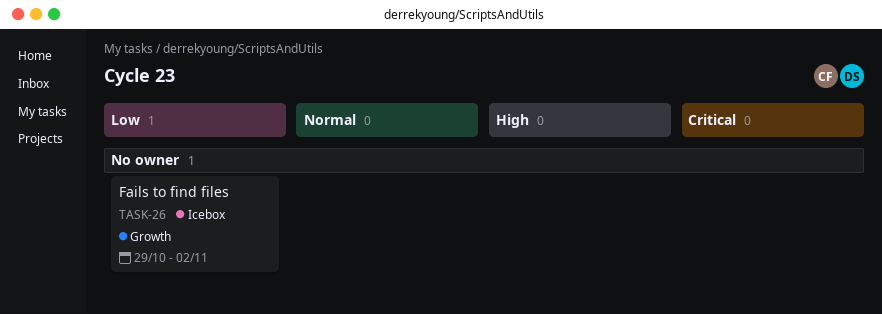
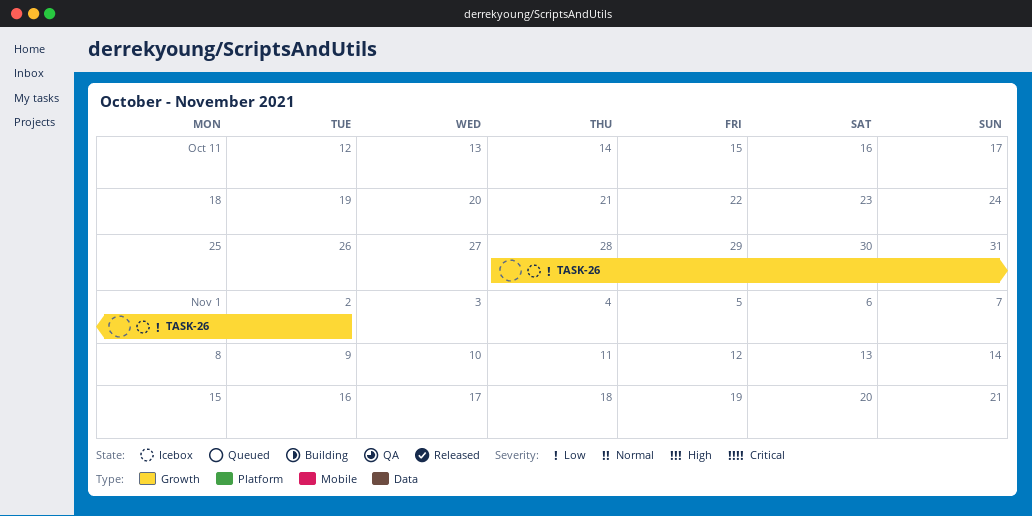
TASK-26, start: Oct 29 -> Oct 28

